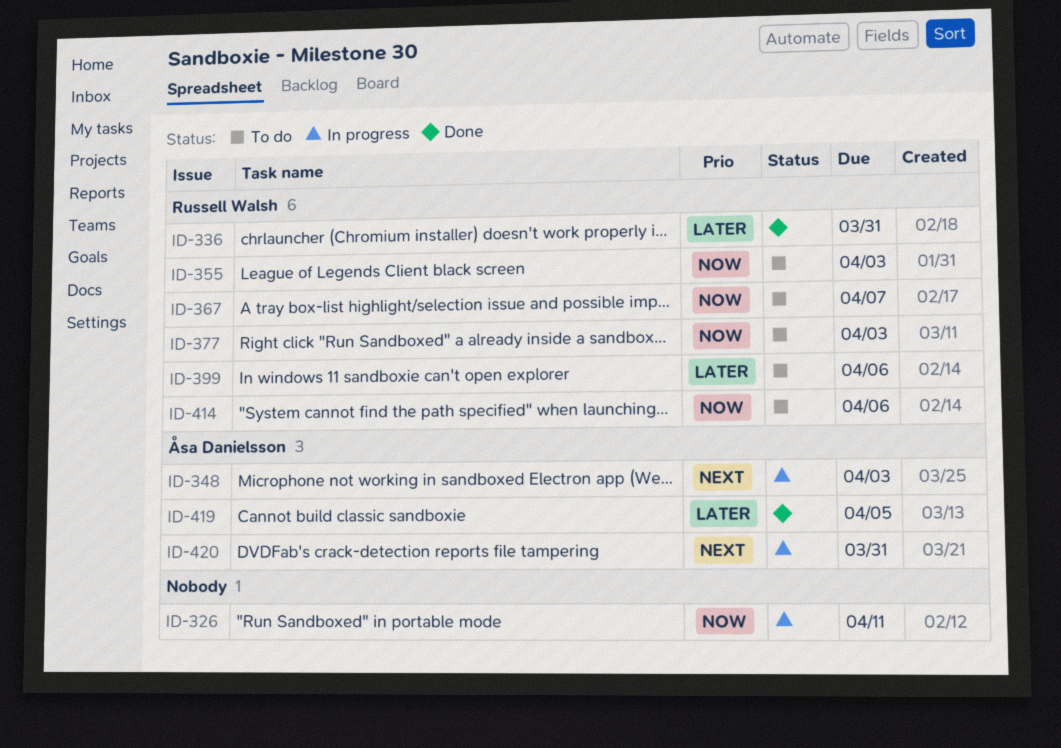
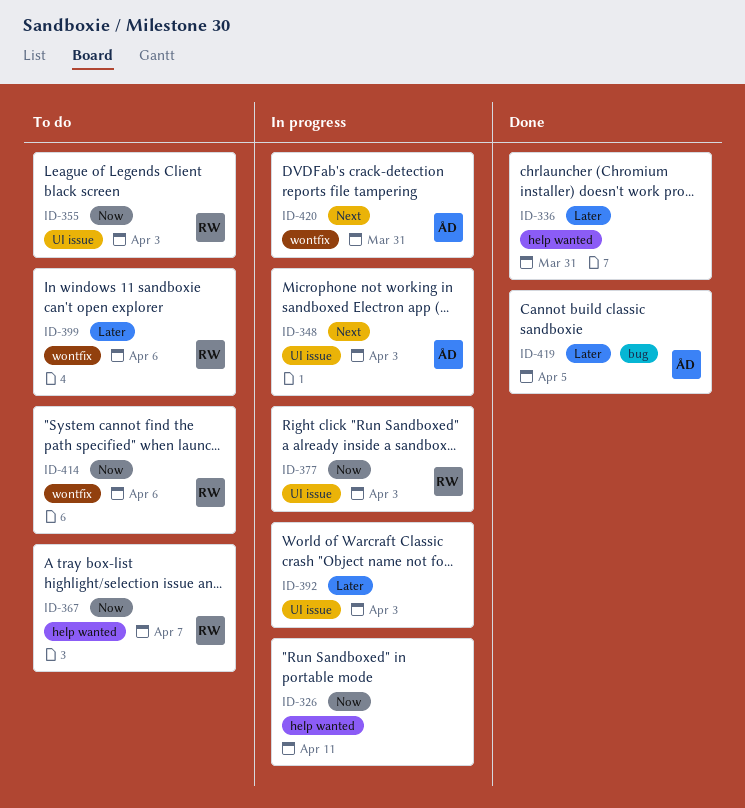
ID-336, owner: Russell Walsh -> none
ID-377, status: To do -> In progress
ID-392: none -> present

